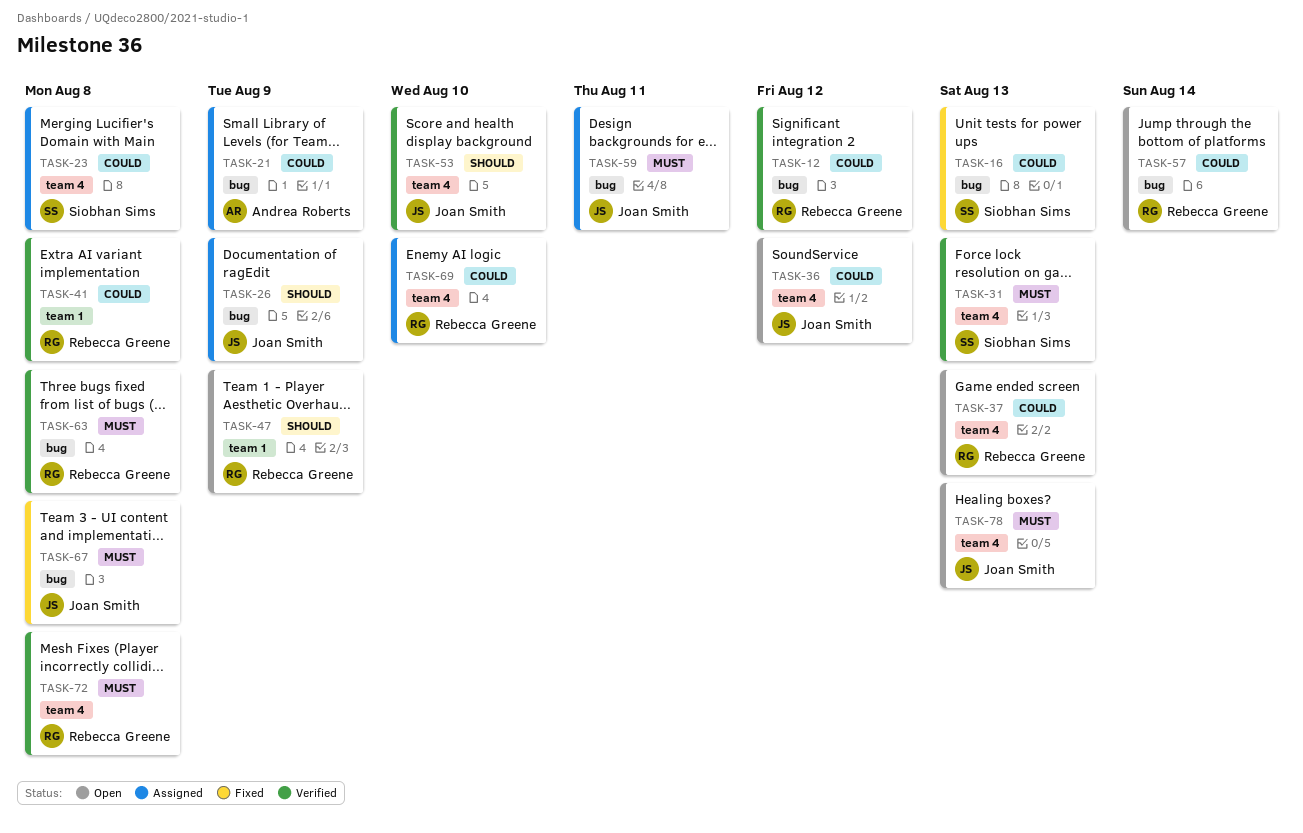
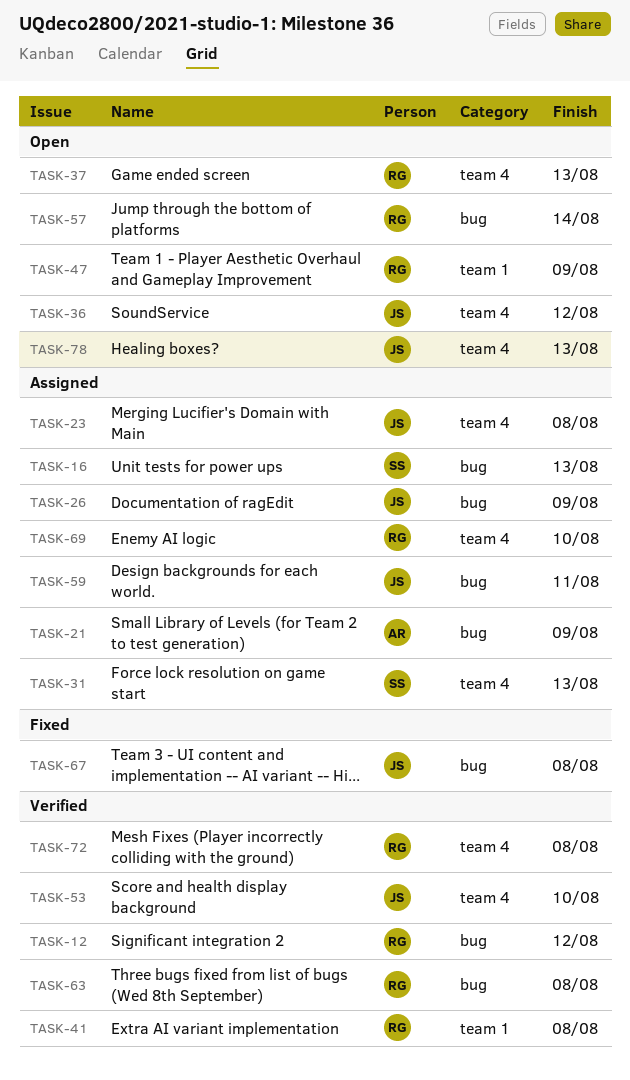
TASK-16, status: Fixed -> Assigned
TASK-23, owner: Siobhan Sims -> Joan Smith
TASK-31, status: Verified -> Assigned

